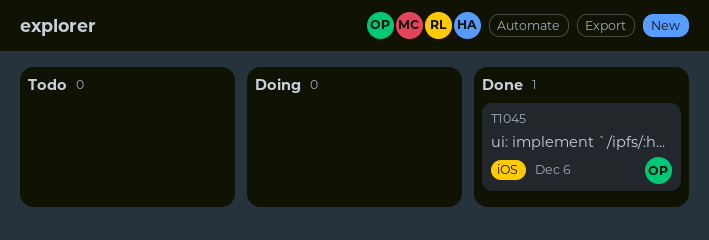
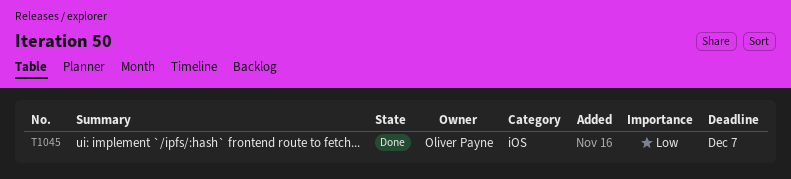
T1045, due: Dec 6 -> Dec 7

